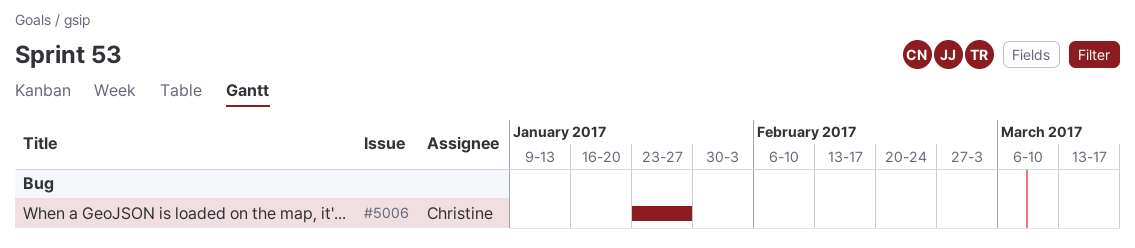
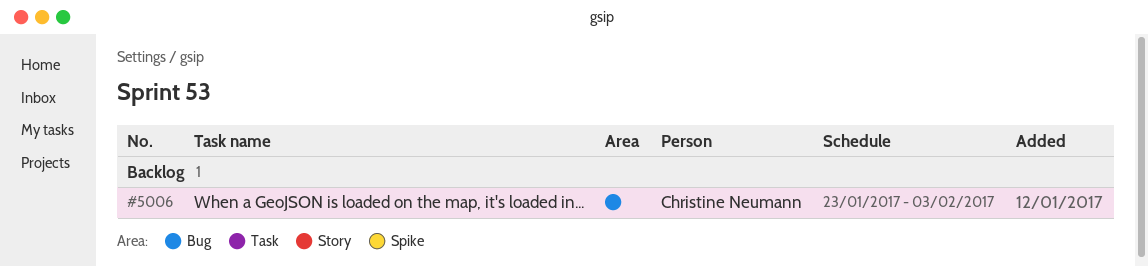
#5006, due: Jan 27 -> Feb 3

